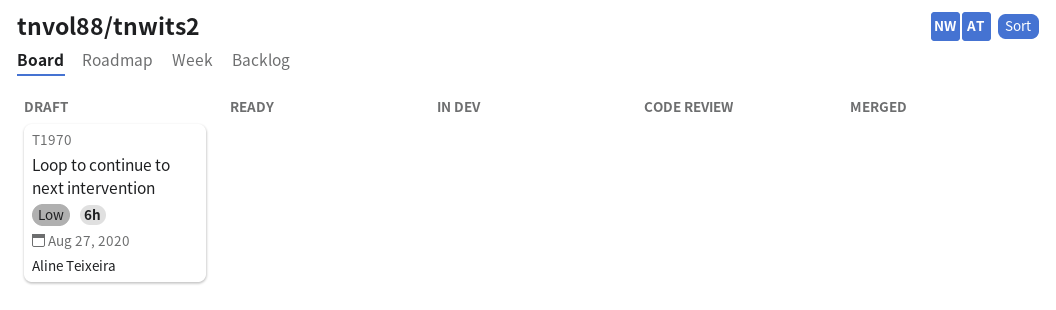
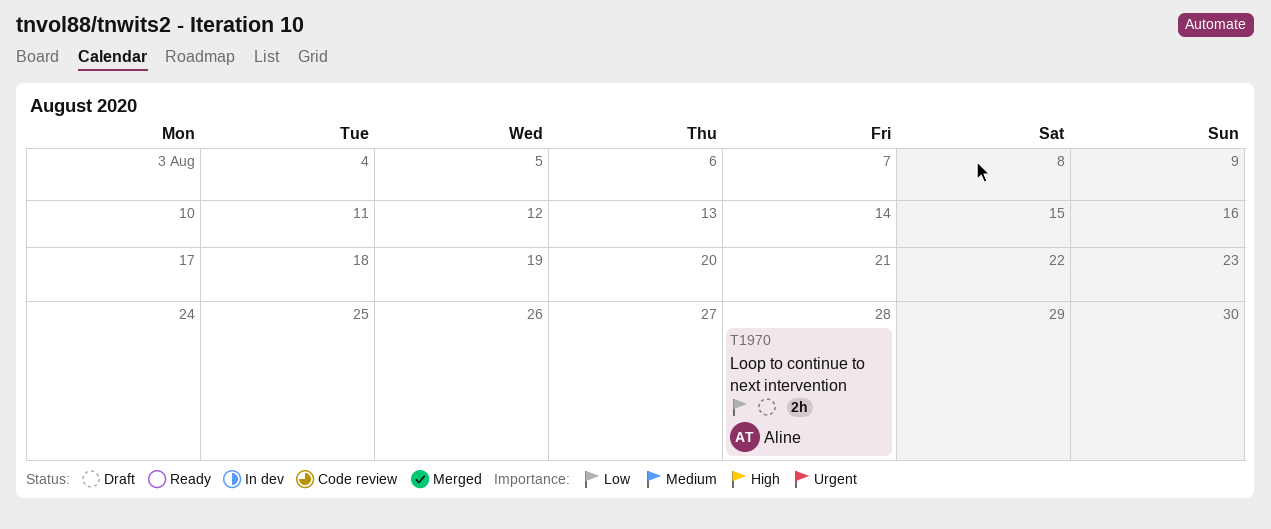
T1970, estimate: 6h -> 2h
T1970, due: Aug 27 -> Aug 28

